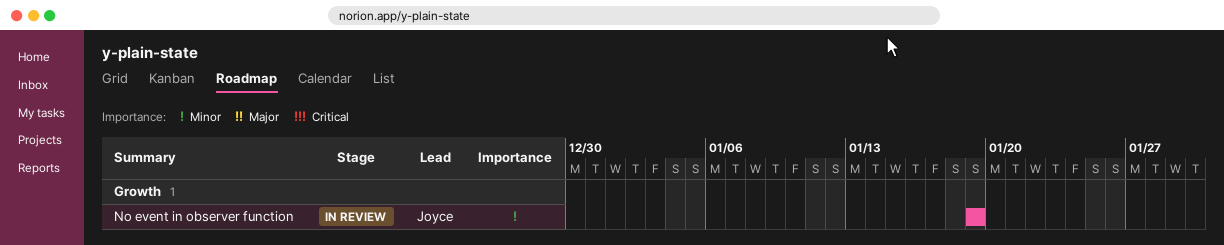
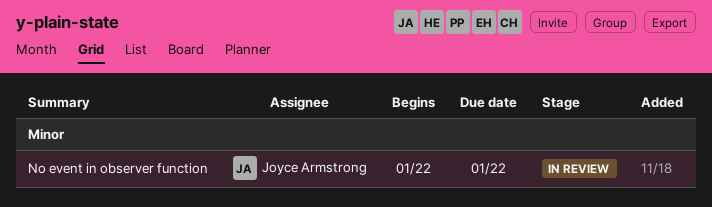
No event in observer function, start: Jan 19 -> Jan 22
No event in observer function, due: Jan 19 -> Jan 22

